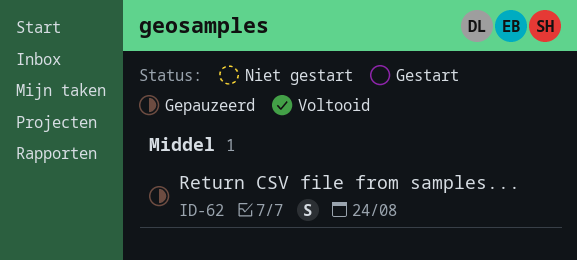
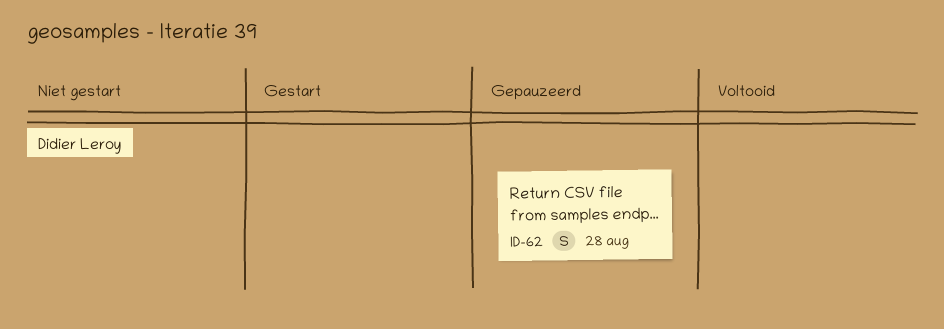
ID-62, due: Aug 24 -> Aug 28

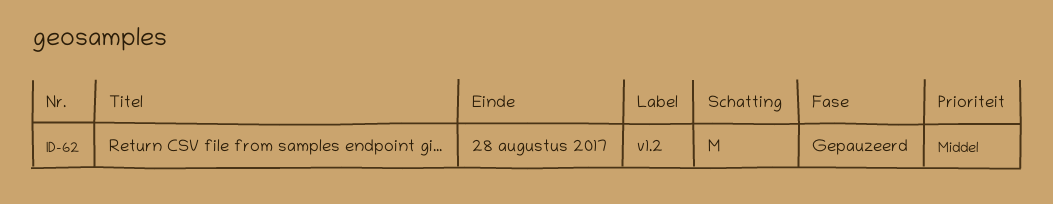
ID-62, estimate: S -> M

